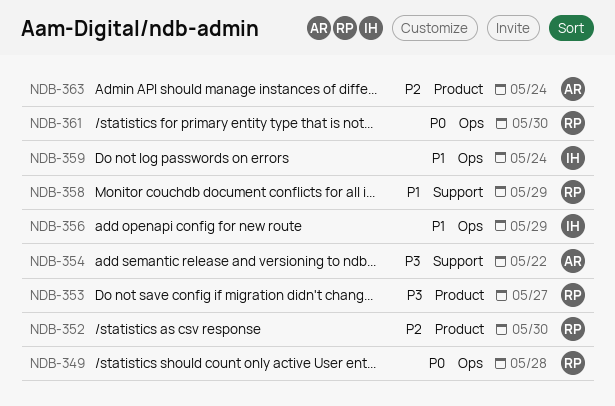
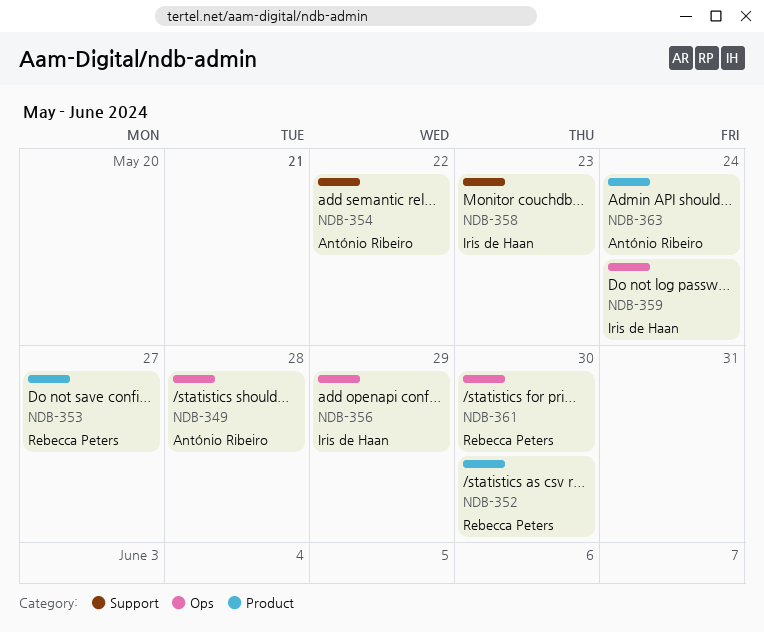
NDB-349, owner: Rebecca Peters -> António Ribeiro
NDB-358, owner: Rebecca Peters -> Iris de Haan
NDB-358, due: May 29 -> May 23

